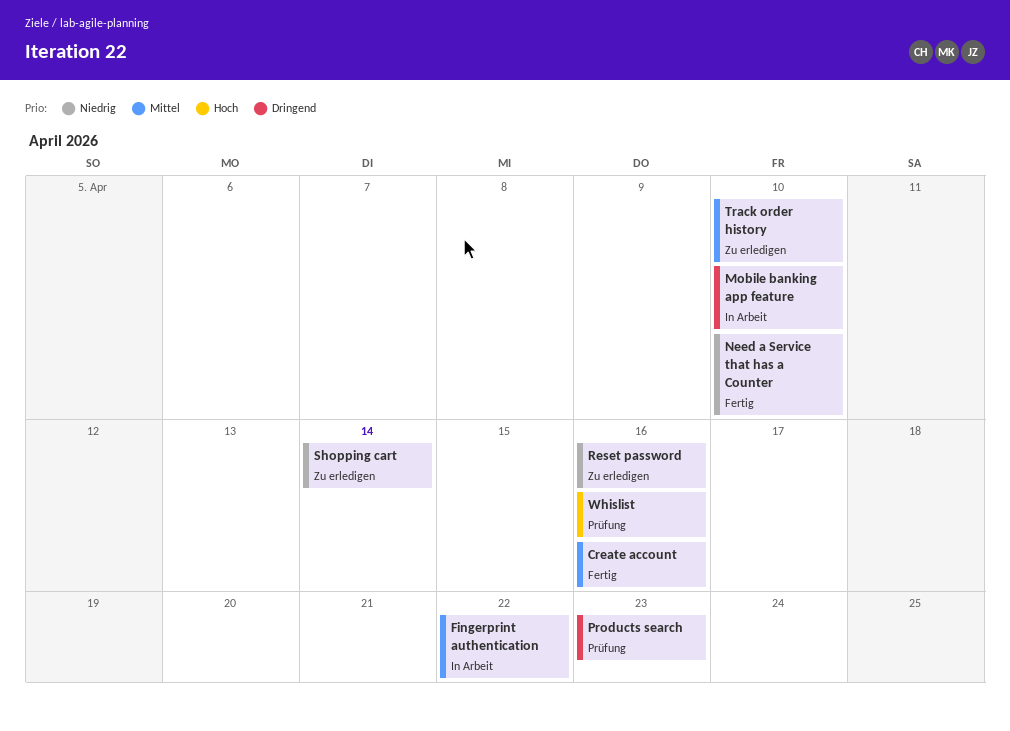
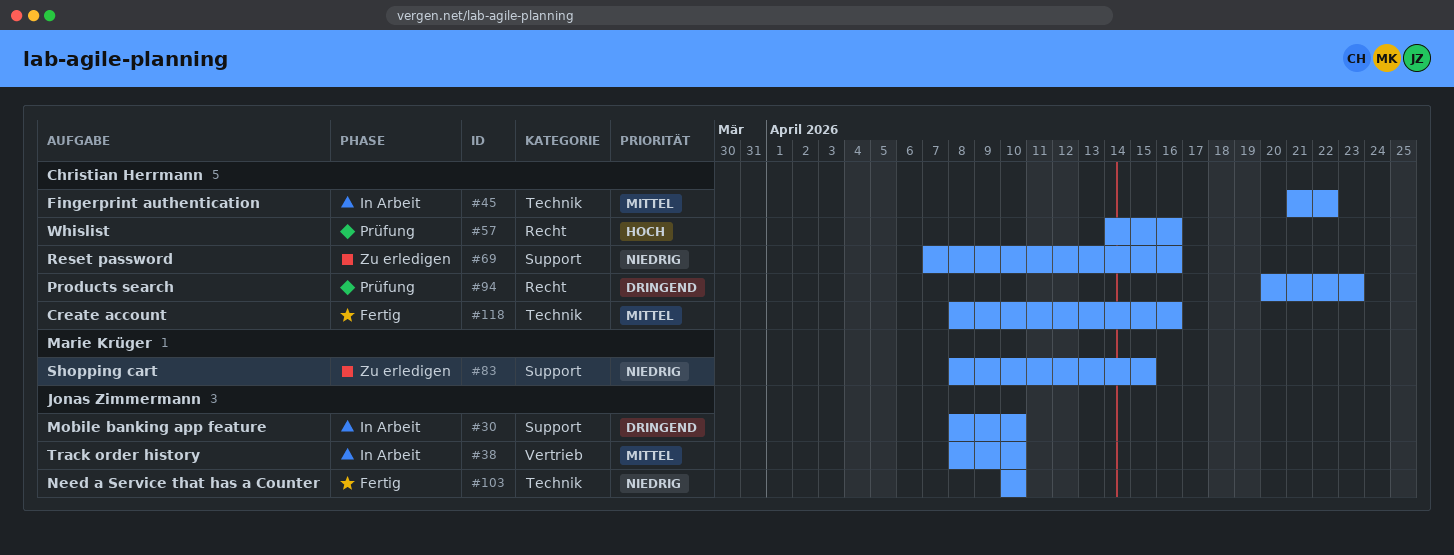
Shopping cart, due: Apr 14 -> Apr 15
Track order history, status: Zu erledigen -> In Arbeit

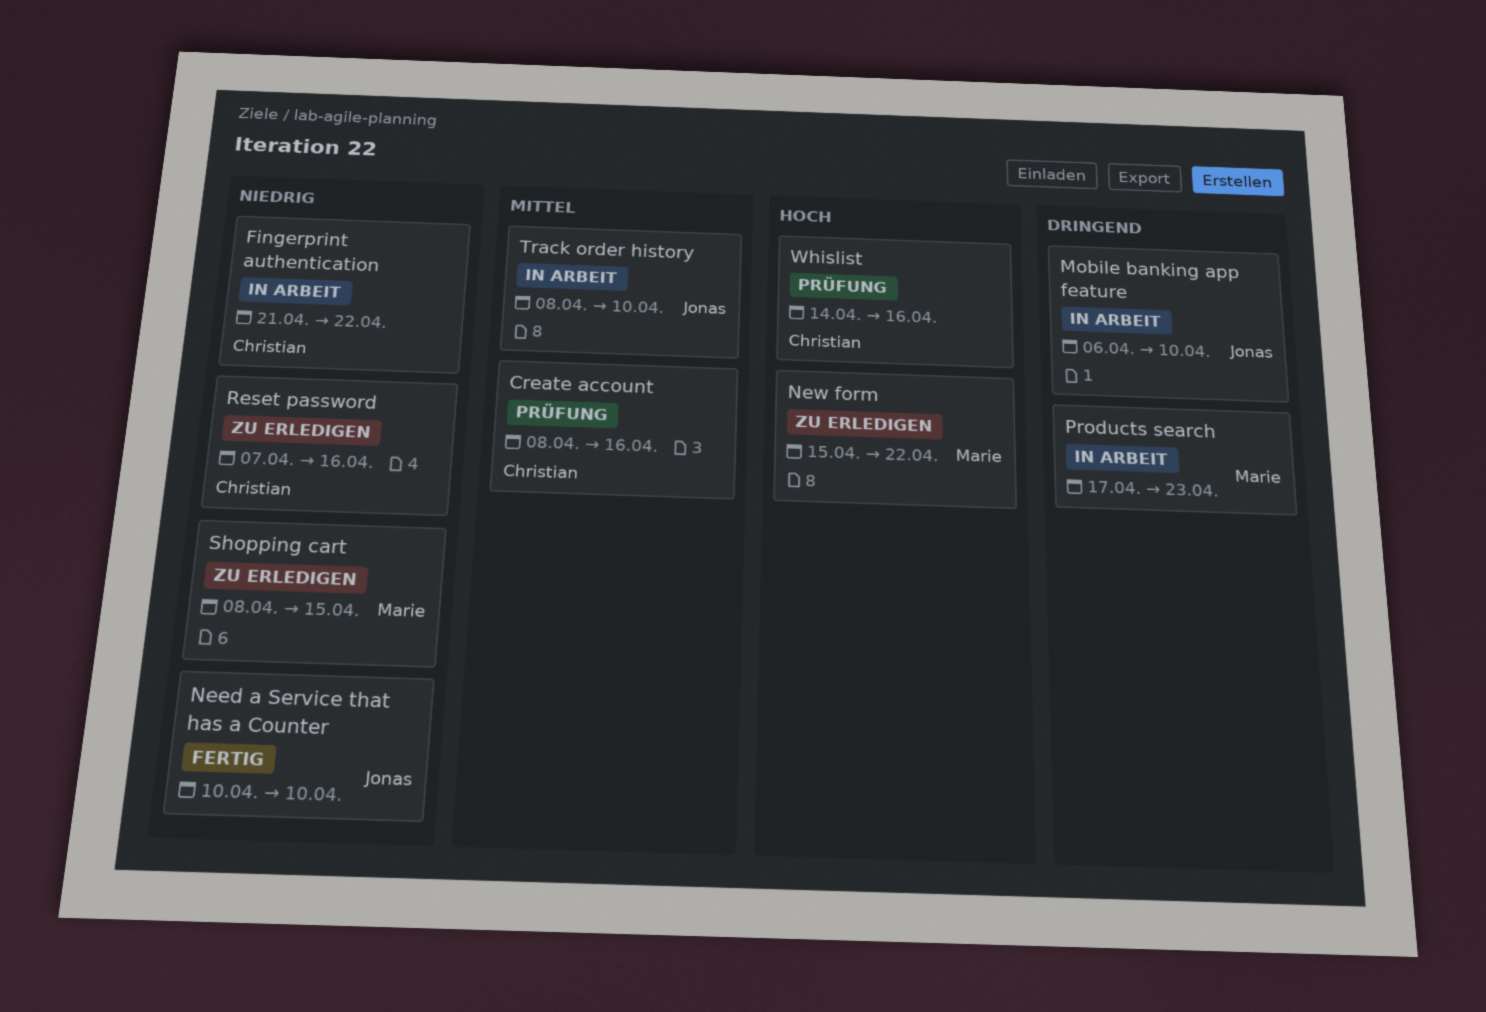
Create account, status: Fertig -> Prüfung
Fingerprint authentication, priority: Mittel -> Niedrig
Mobile banking app feature, start: Apr 8 -> Apr 6
New form: none -> present
Products search, status: Prüfung -> In Arbeit
Products search, owner: Christian Herrmann -> Marie Krüger
Products search, start: Apr 20 -> Apr 17

